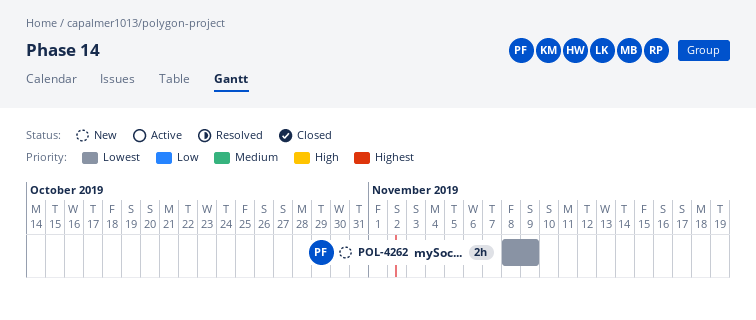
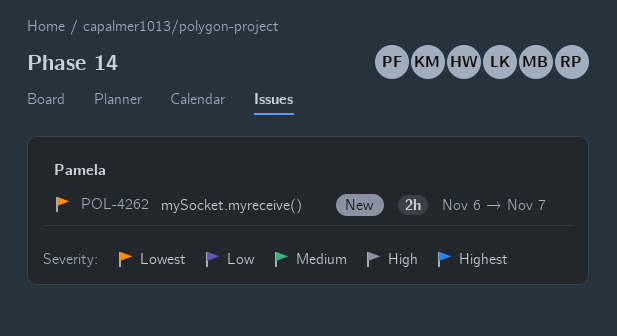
POL-4262, start: Nov 8 -> Nov 6
POL-4262, due: Nov 9 -> Nov 7

